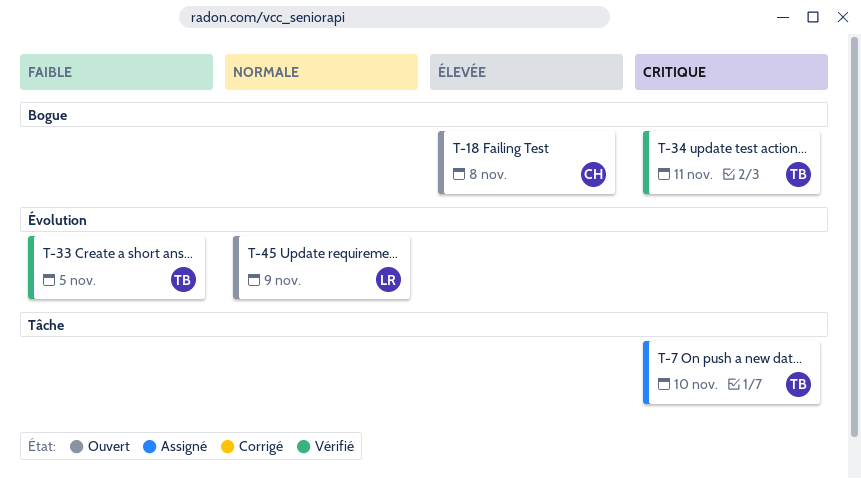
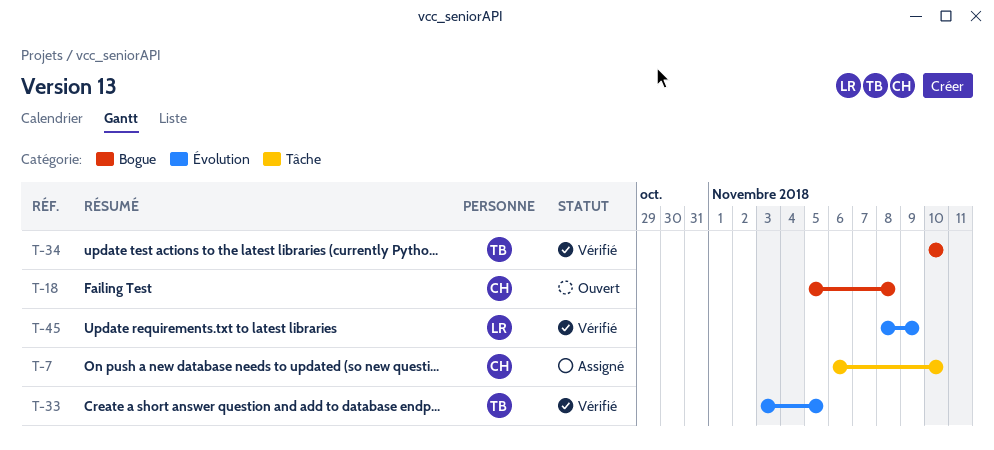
T-7, owner: TB -> CH
T-34, due: Nov 11 -> Nov 10
T-45, status: Ouvert -> Vérifié

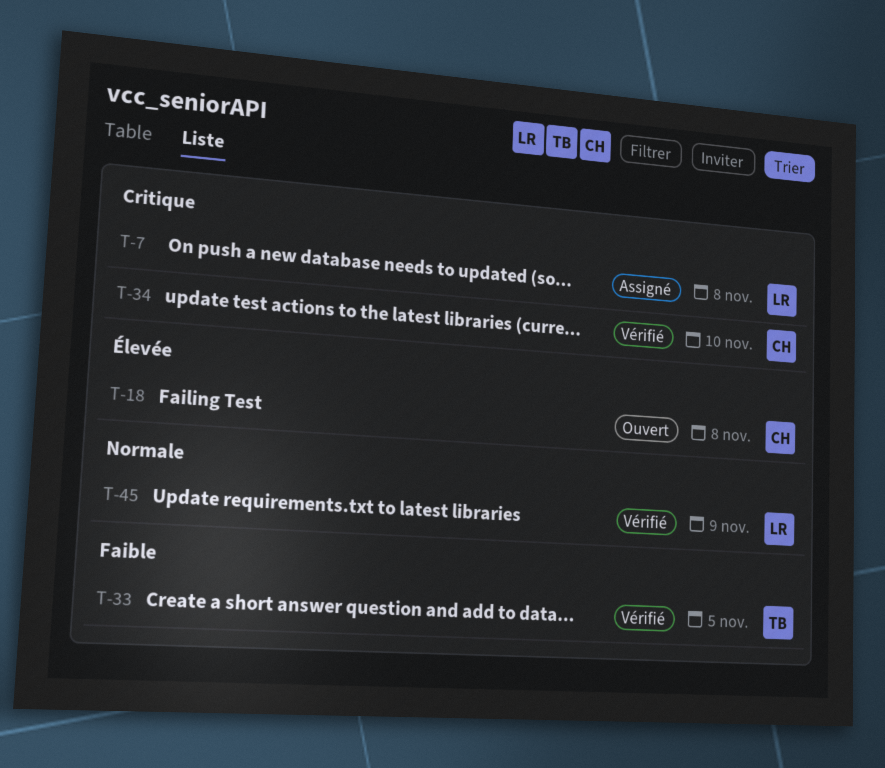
T-7, owner: CH -> LR
T-7, due: Nov 10 -> Nov 8
T-34, owner: TB -> CH

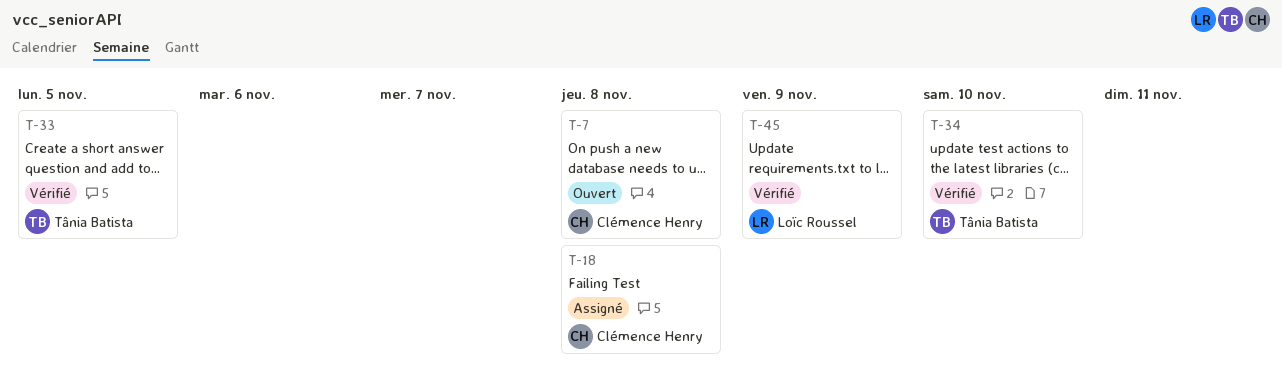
T-7, status: Assigné -> Ouvert
T-7, owner: Loïc Roussel -> Clémence Henry
T-18, status: Ouvert -> Assigné
T-34, owner: Clémence Henry -> Tânia Batista

